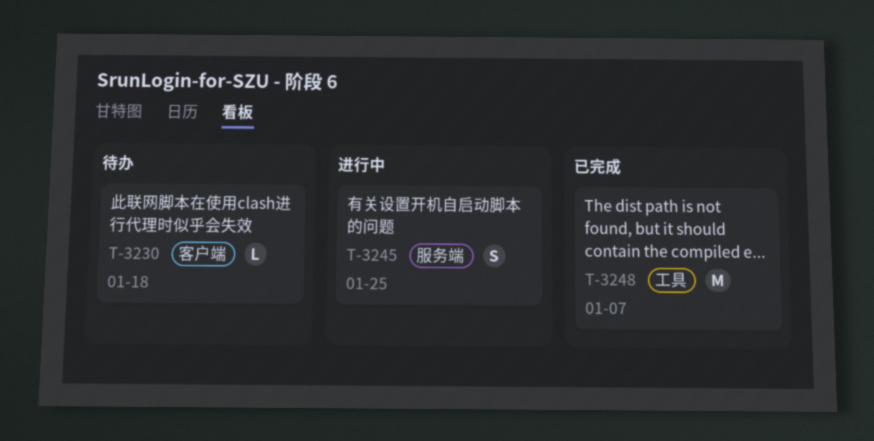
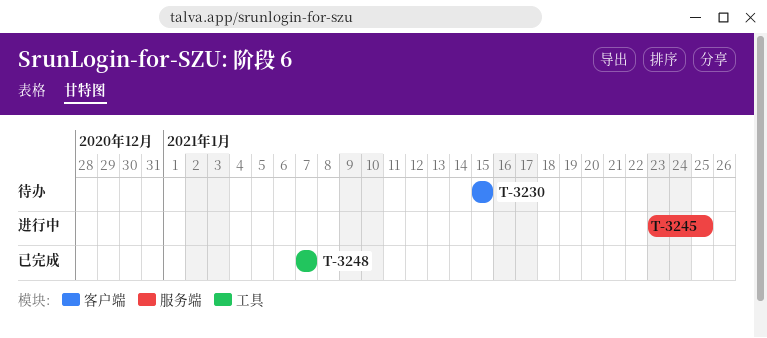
T-3230, due: Jan 18 -> Jan 15

